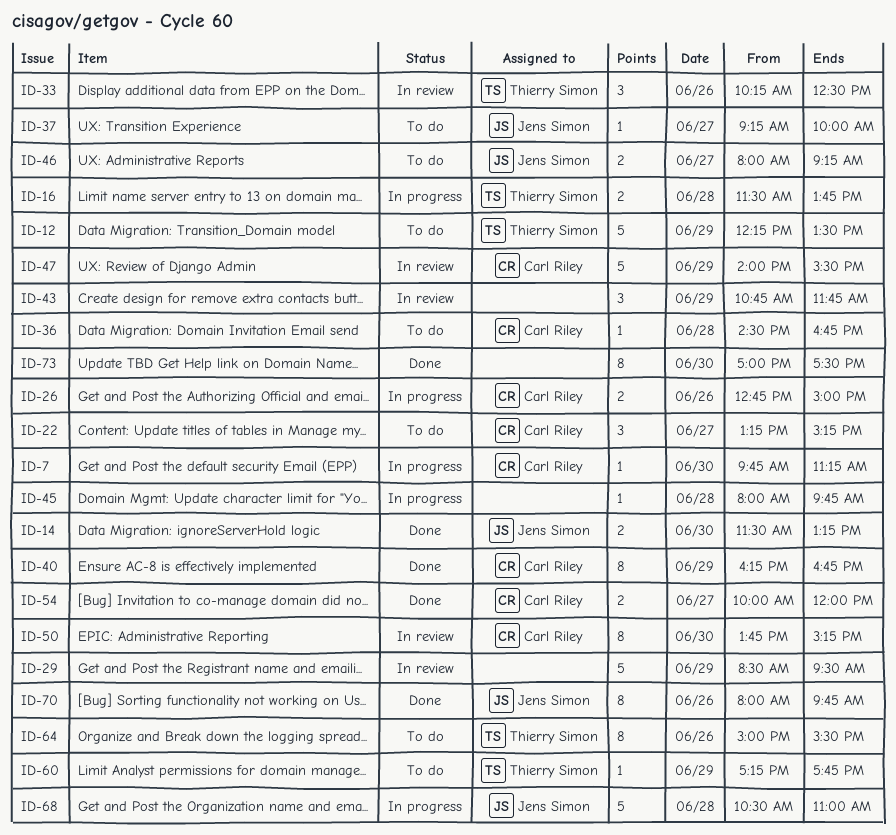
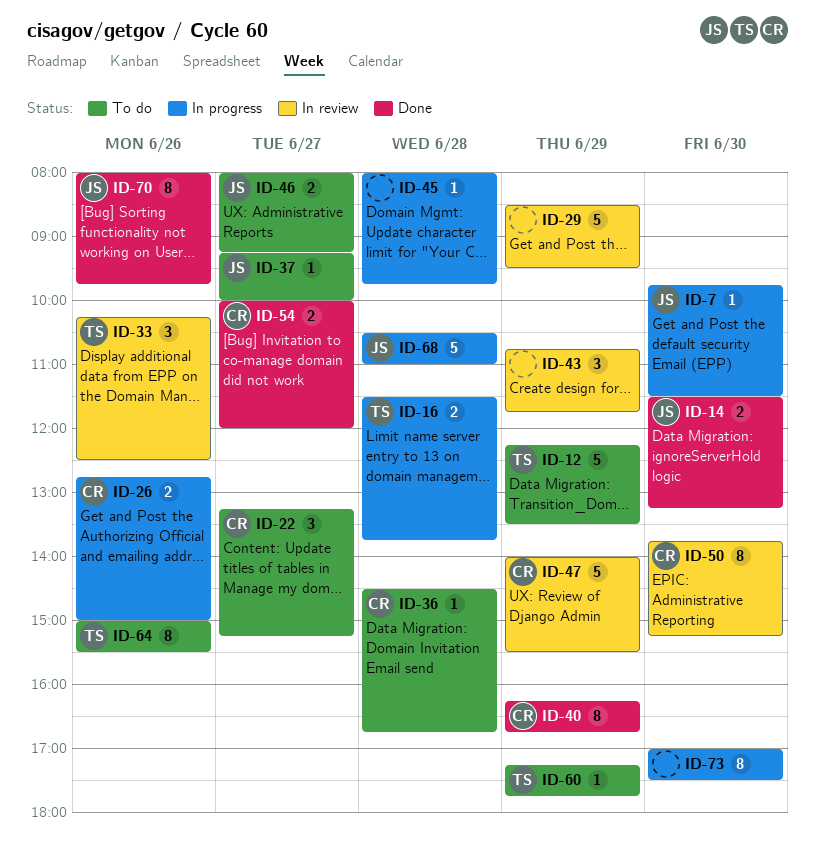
ID-7, owner: Carl Riley -> Jens Simon
ID-7, ends: 11:15 -> 11:30
ID-73, status: Done -> In progress

